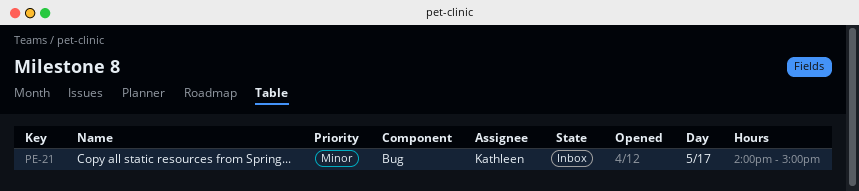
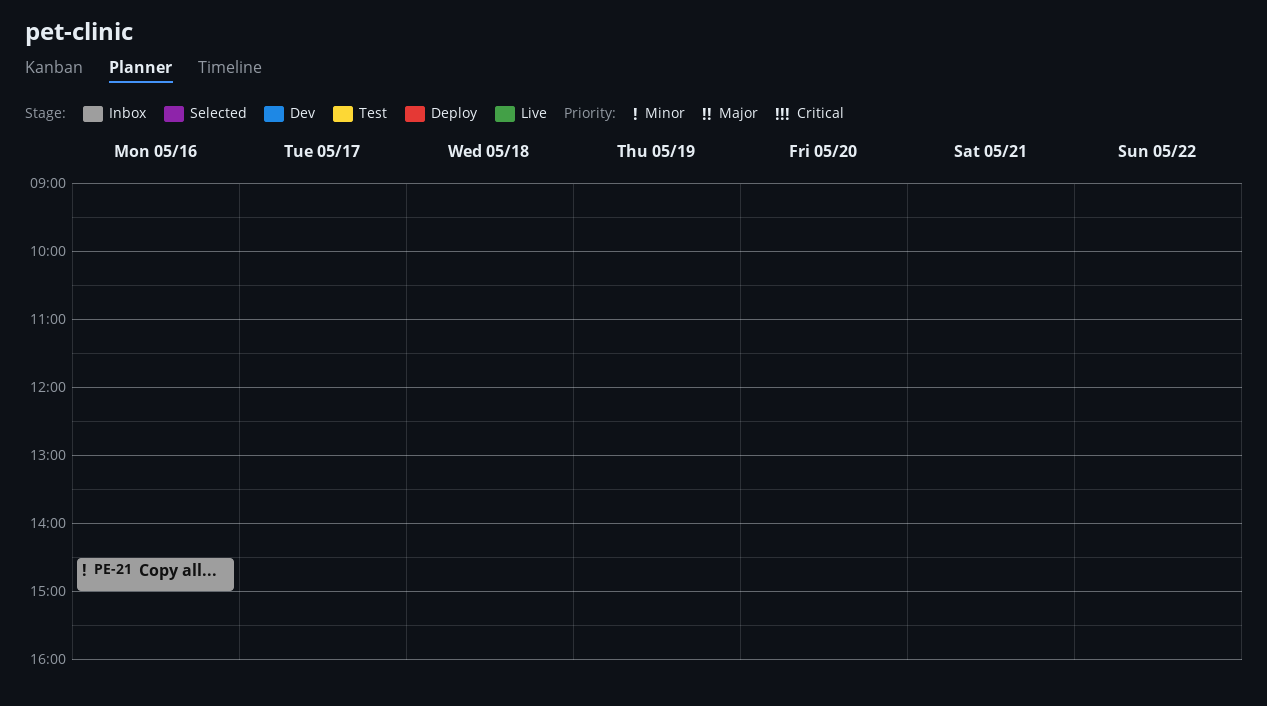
PE-21, day: May 17 -> May 16
PE-21, begins: 14:00 -> 14:30

